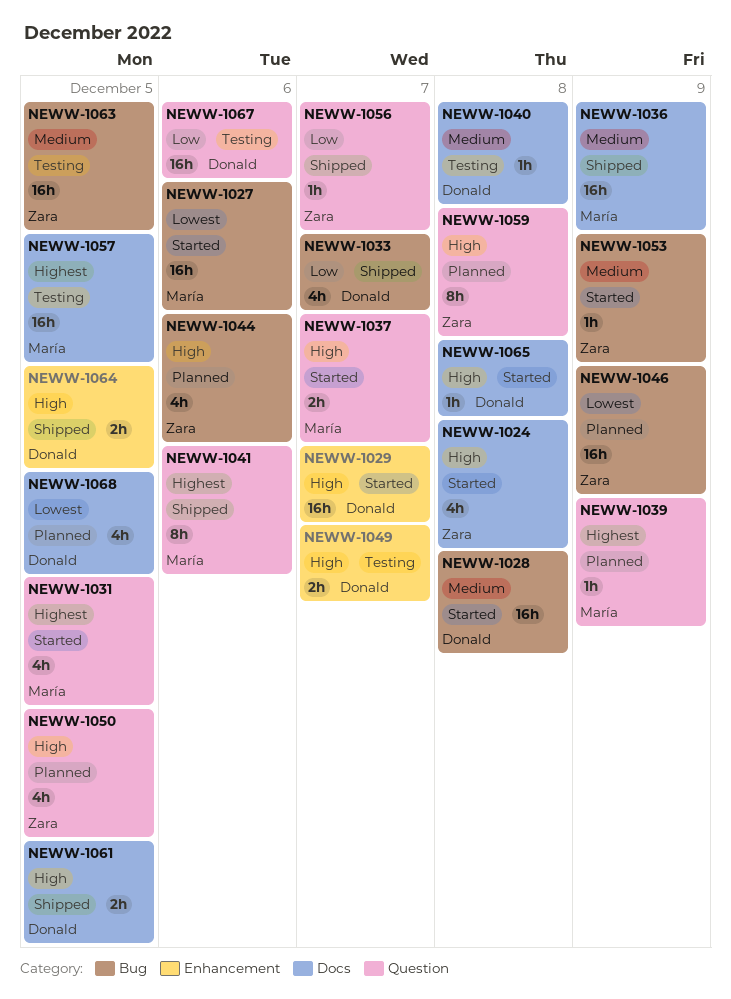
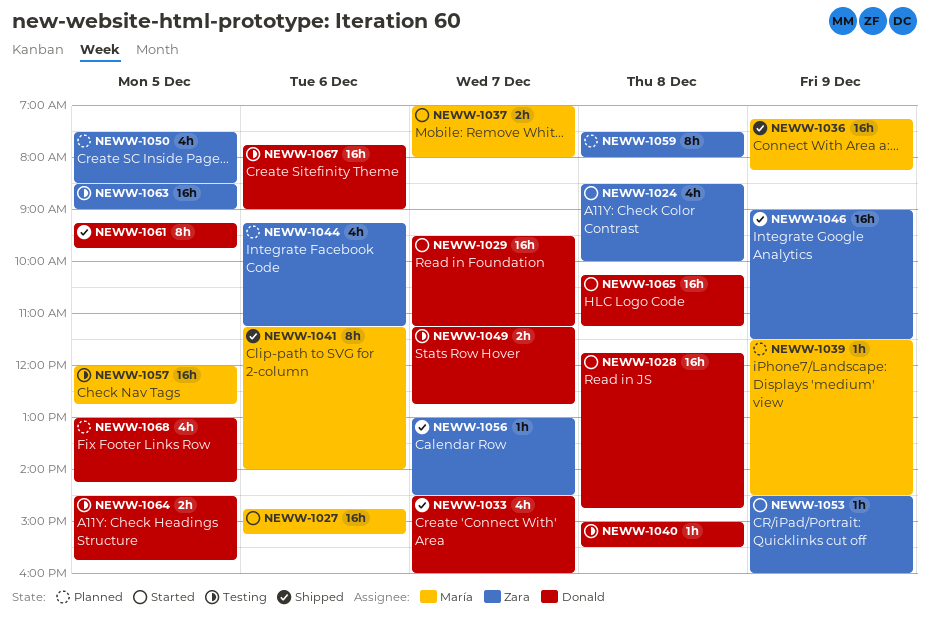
NEWW-1031: present -> none
NEWW-1046, status: Planned -> Shipped
NEWW-1061, estimate: 2h -> 8h
NEWW-1064, status: Shipped -> Testing
NEWW-1065, estimate: 1h -> 16h

